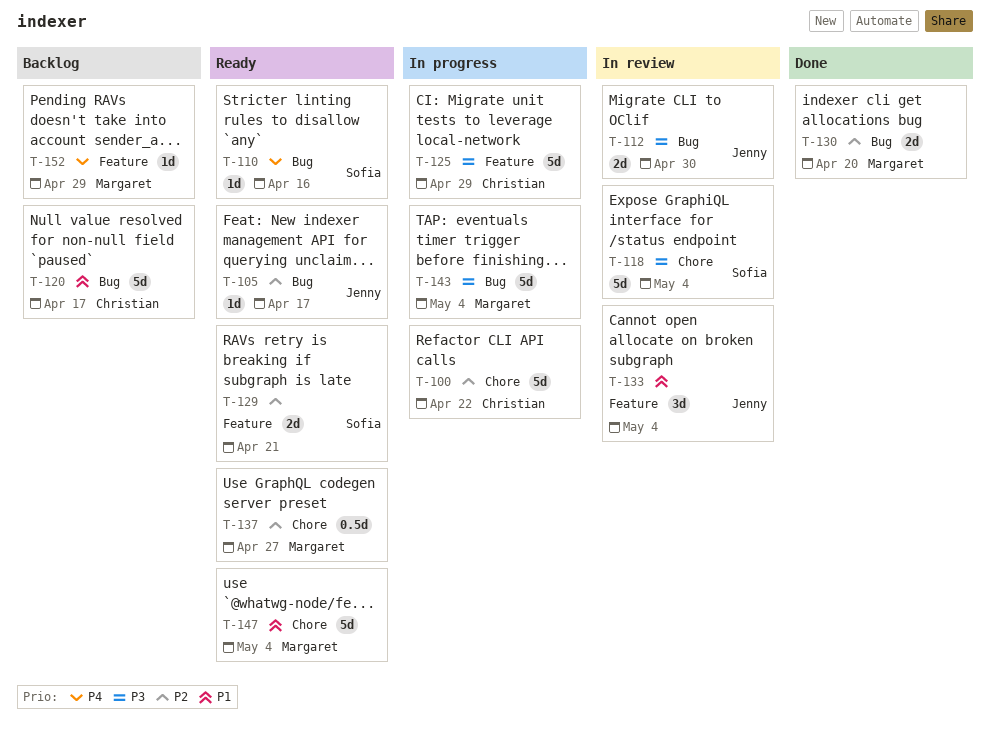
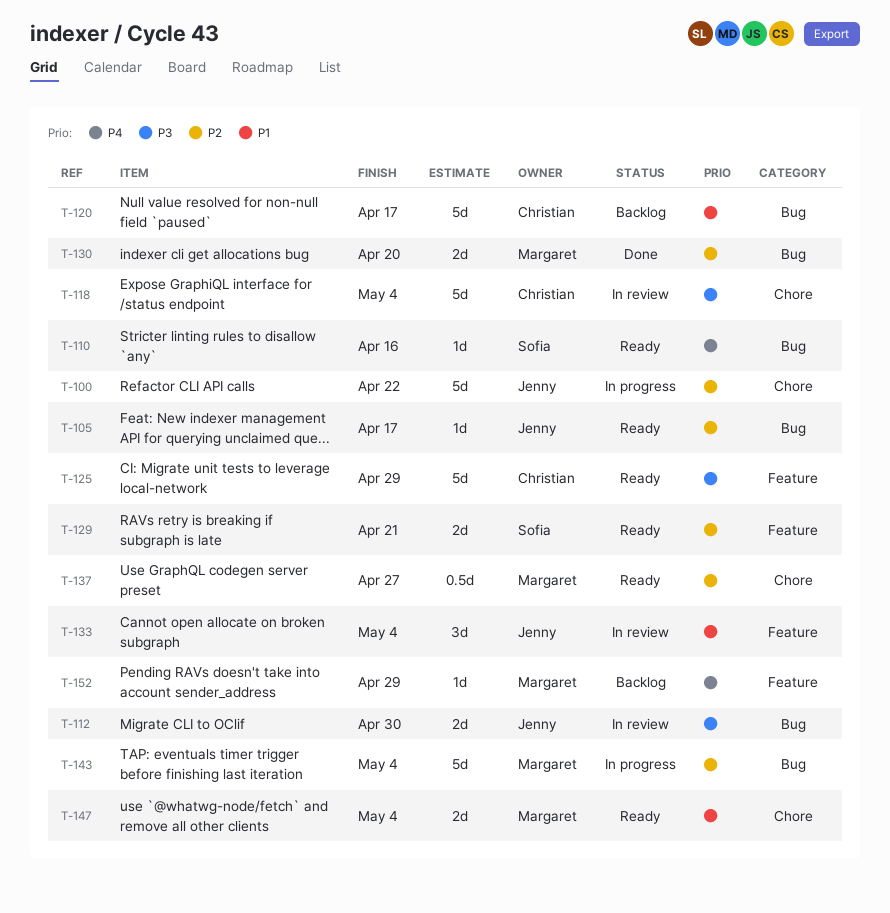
T-100, owner: Christian -> Jenny
T-118, owner: Sofia -> Christian
T-125, status: In progress -> Ready
T-143, priority: P3 -> P2
T-147, estimate: 5d -> 2d

